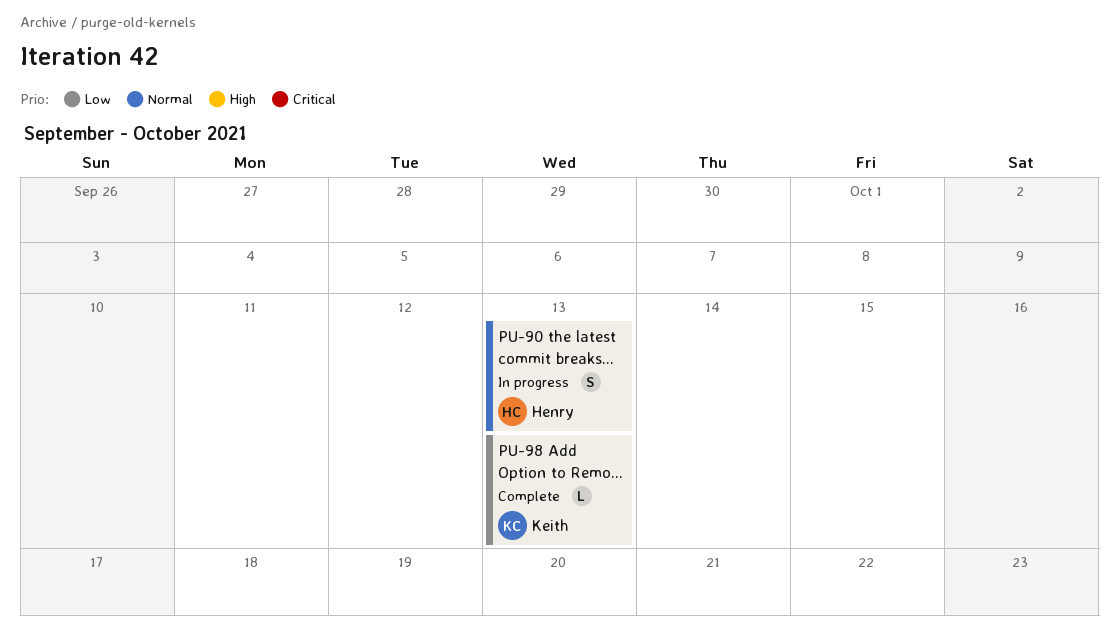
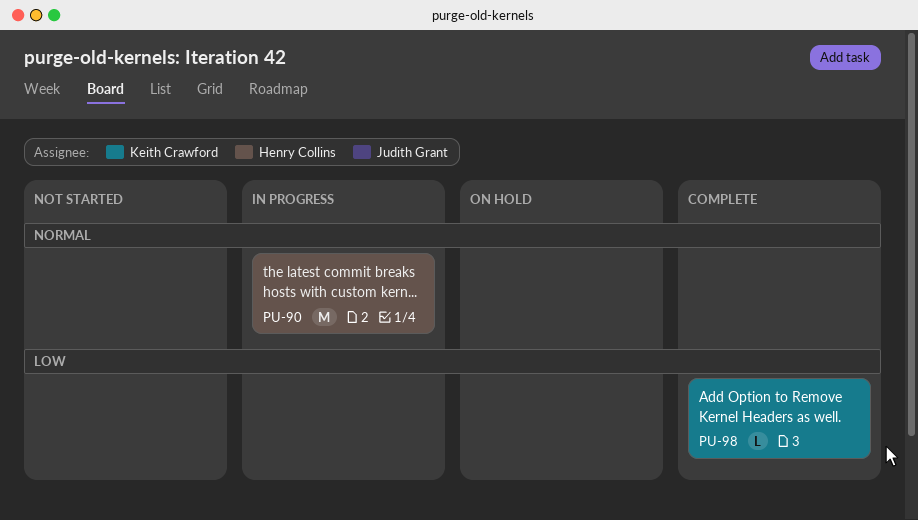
PU-90, estimate: S -> M

